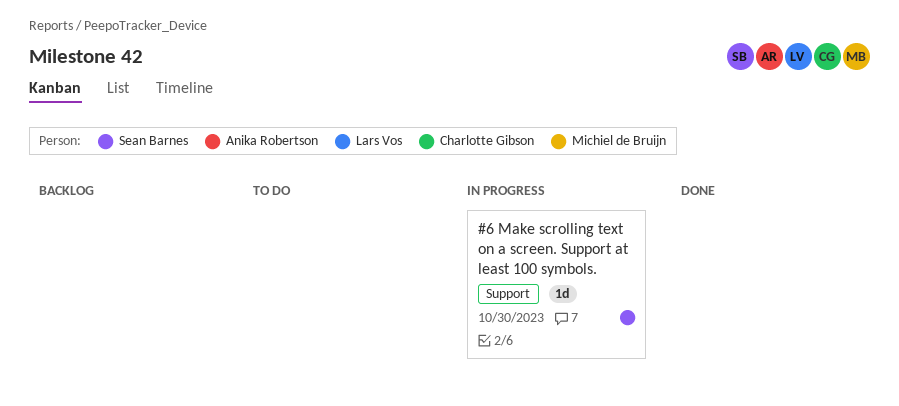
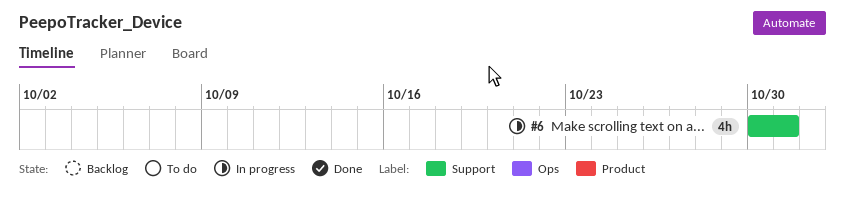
#6, estimate: 1d -> 4h
#6, due: Oct 30 -> Oct 31

